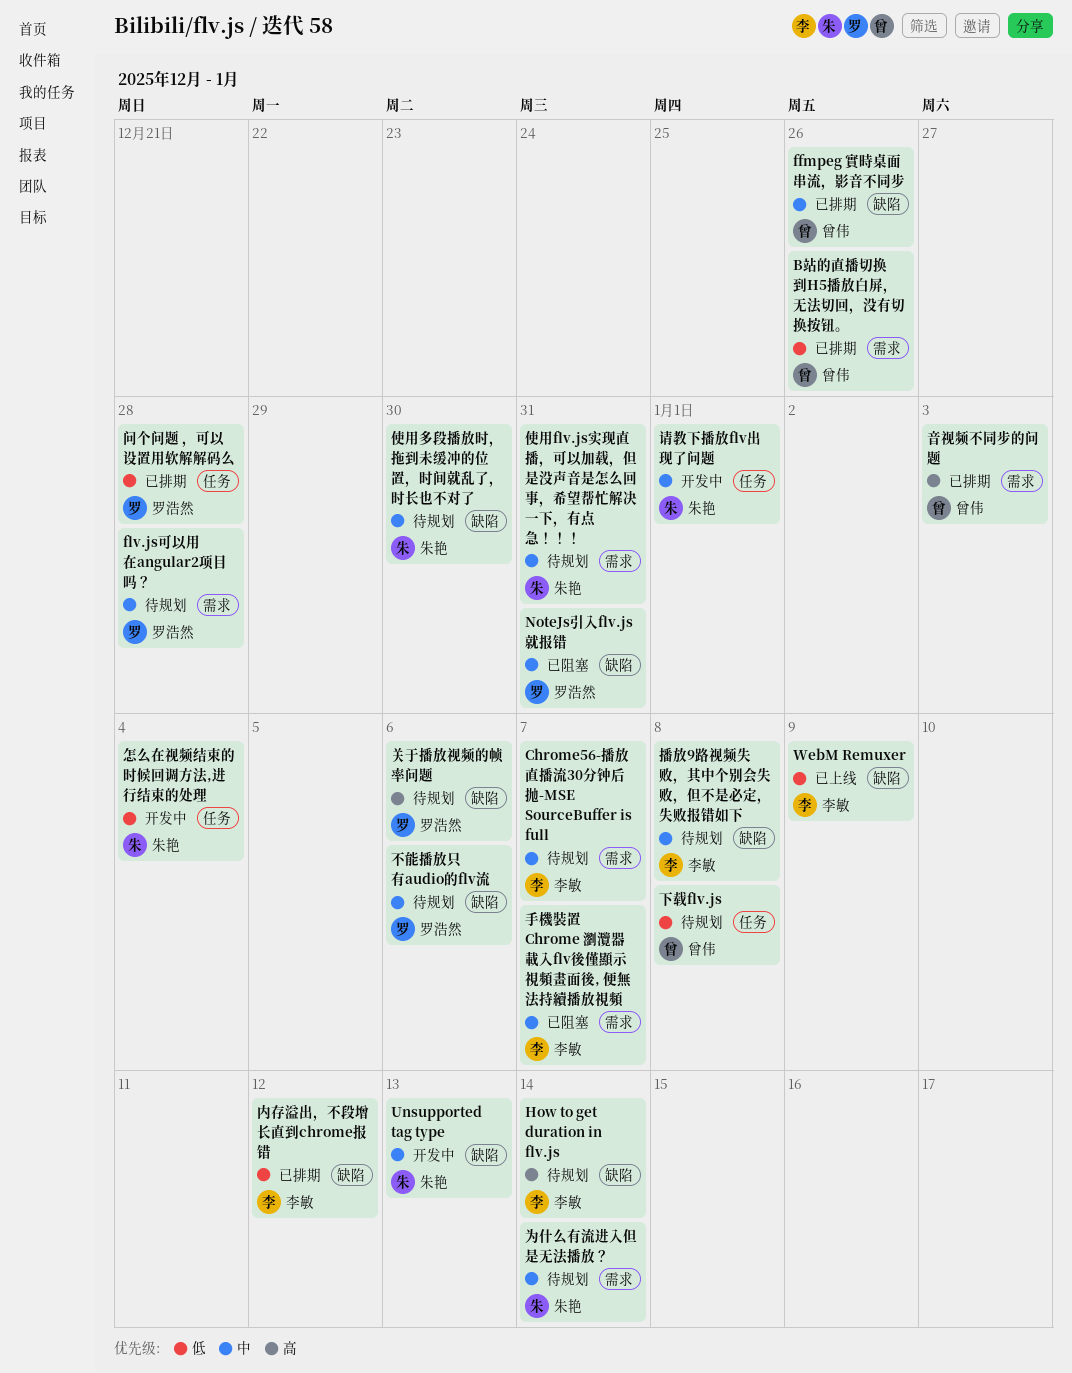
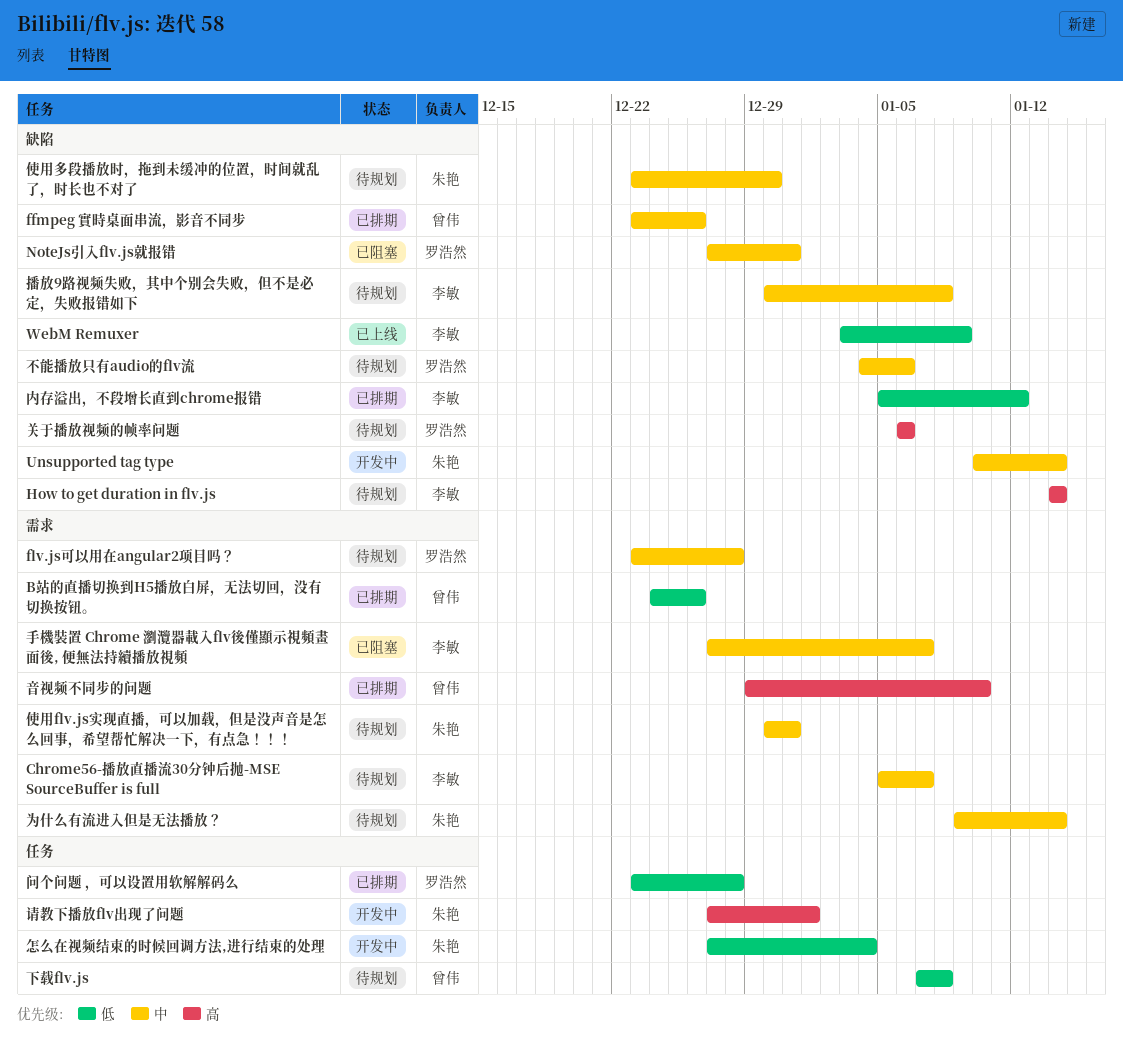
Unsupported tag type, due: Jan 13 -> Jan 14
请教下播放flv出现了问题, priority: 中 -> 高
音视频不同步的问题, due: Jan 3 -> Jan 10

